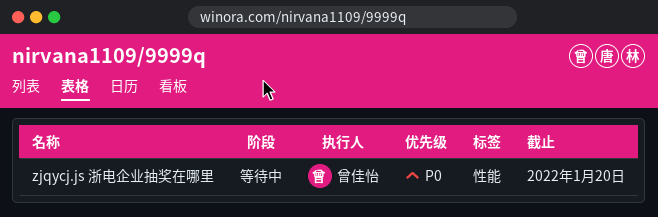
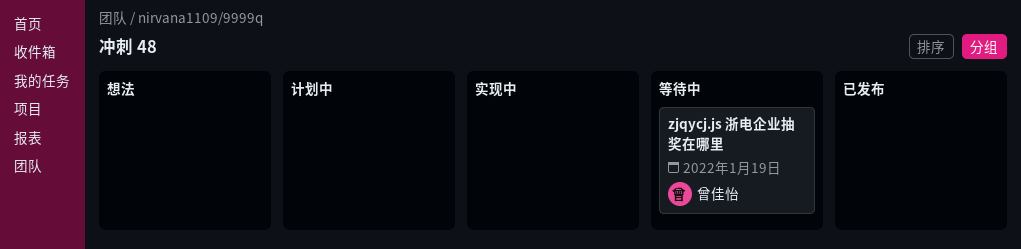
zjqycj.js 浙电企业抽奖在哪里, due: Jan 20 -> Jan 19

